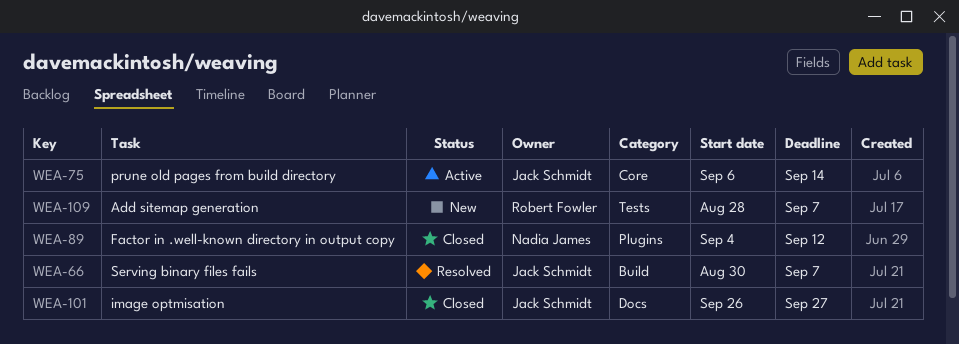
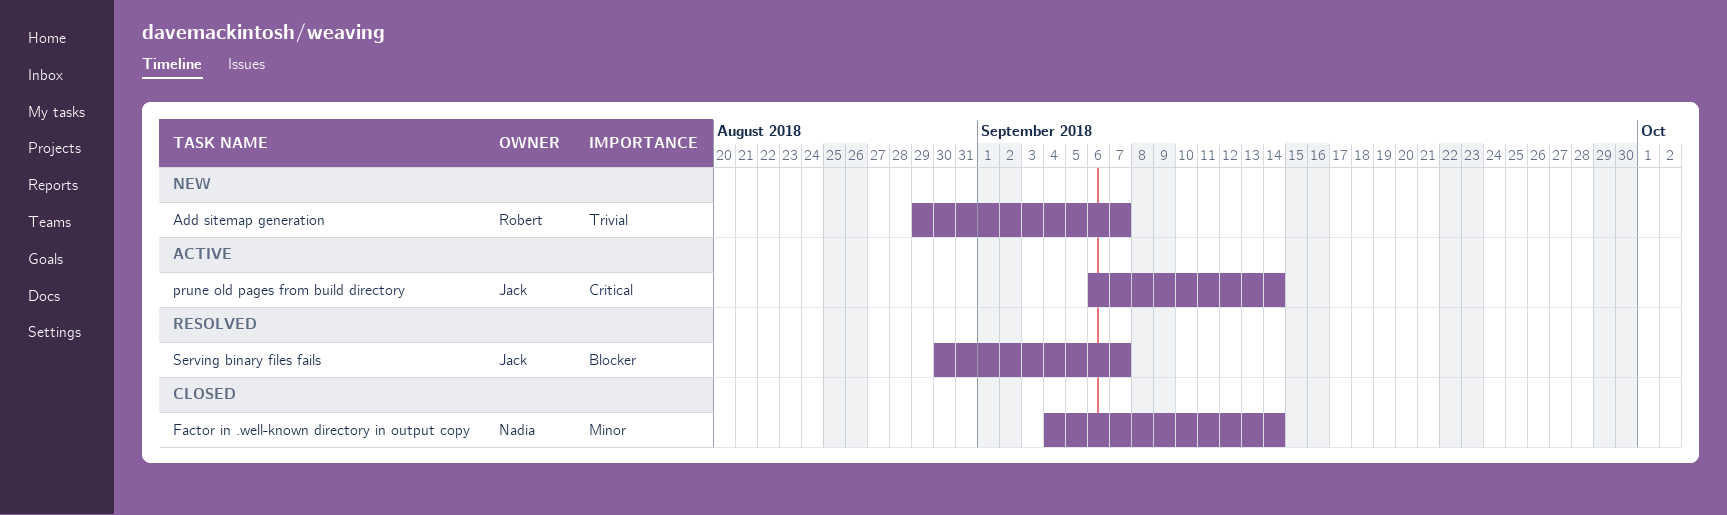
Add sitemap generation, start: Aug 28 -> Aug 29
Factor in .well-known directory in output copy, due: Sep 12 -> Sep 14
image optmisation: present -> none

